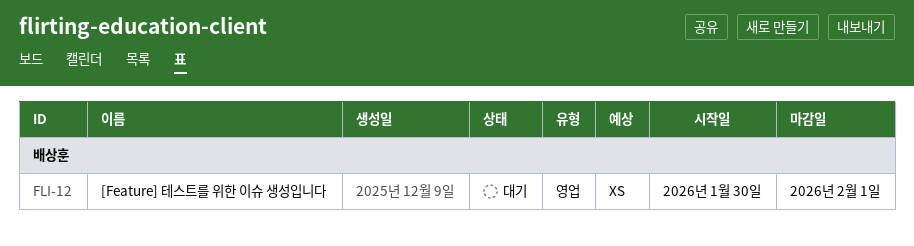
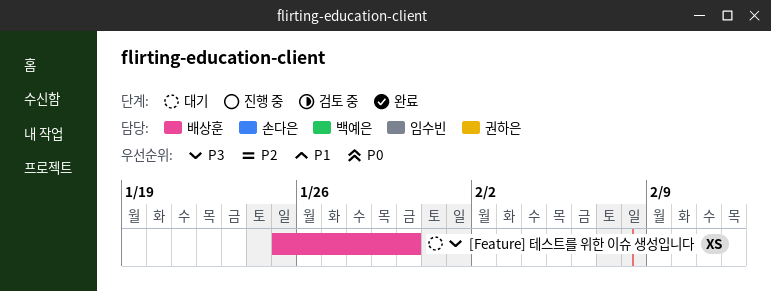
[Feature] 테스트를 위한 이슈 생성입니다, start: Jan 30 -> Jan 25
[Feature] 테스트를 위한 이슈 생성입니다, due: Feb 1 -> Jan 30

